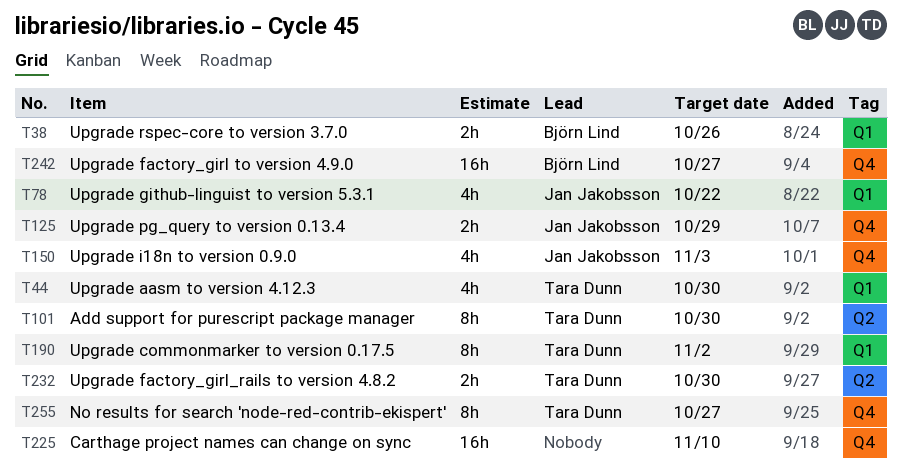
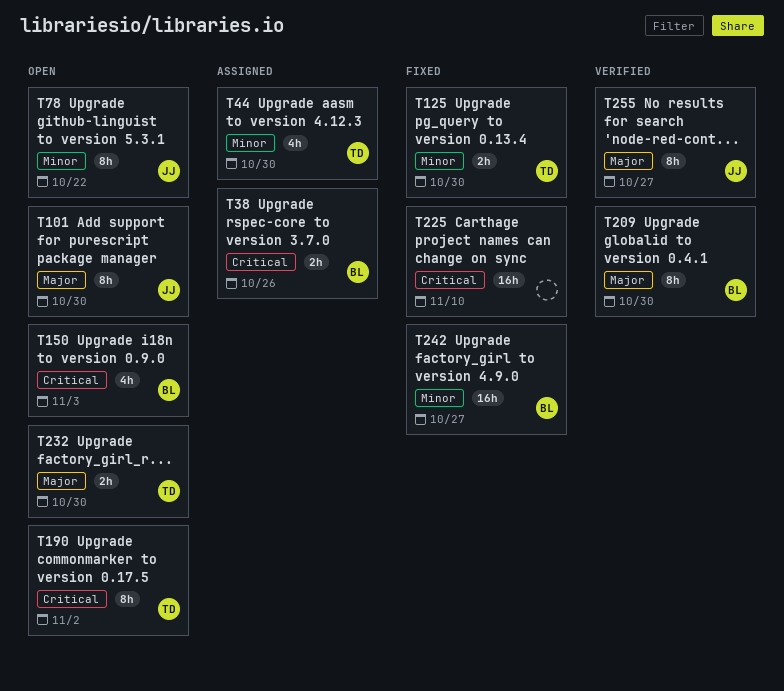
T78, estimate: 4h -> 8h
T101, owner: Tara Dunn -> Jan Jakobsson
T125, owner: Jan Jakobsson -> Tara Dunn
T125, due: Oct 29 -> Oct 30
T150, owner: Jan Jakobsson -> Björn Lind
T209: none -> present
T255, owner: Tara Dunn -> Jan Jakobsson

